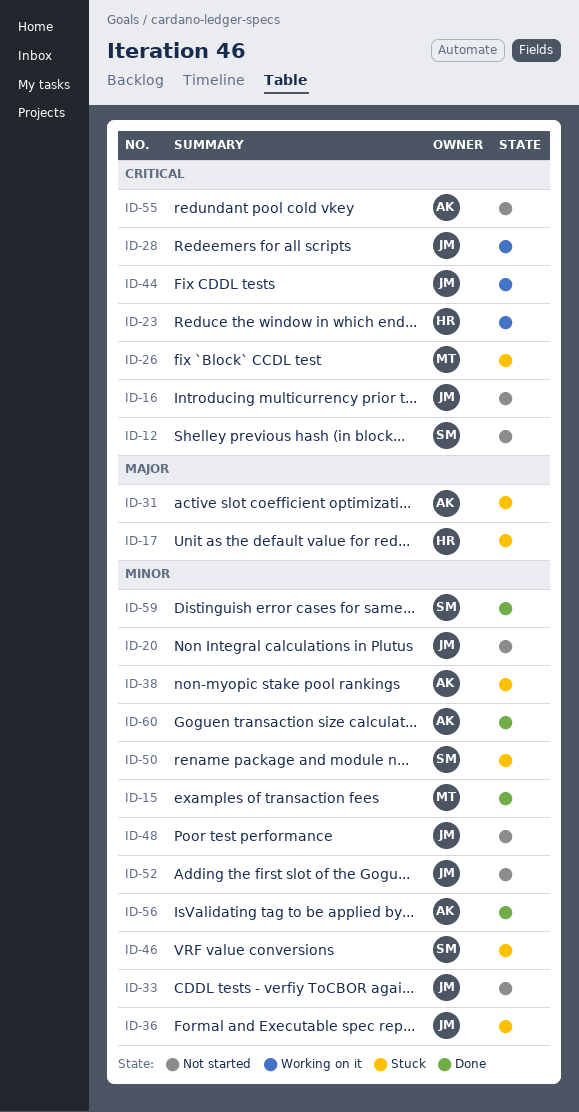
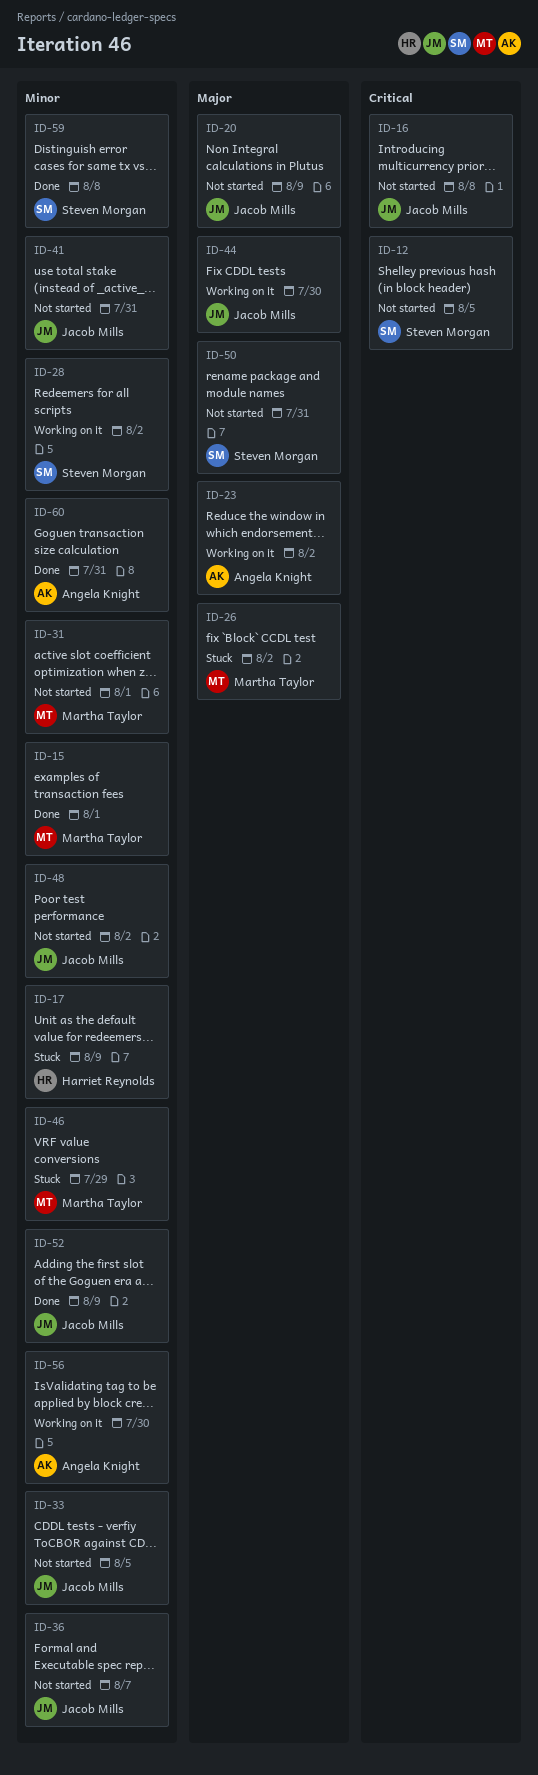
ID-17, priority: Major -> Minor
ID-20, priority: Minor -> Major
ID-23, owner: Harriet Reynolds -> Angela Knight
ID-23, priority: Critical -> Major
ID-26, priority: Critical -> Major
ID-28, owner: Jacob Mills -> Steven Morgan
ID-28, priority: Critical -> Minor
ID-31, status: Stuck -> Not started
ID-31, owner: Angela Knight -> Martha Taylor
ID-31, priority: Major -> Minor
ID-36, status: Stuck -> Not started
ID-38: present -> none
ID-41: none -> present
ID-44, priority: Critical -> Major
ID-46, owner: Steven Morgan -> Martha Taylor
ID-50, status: Stuck -> Not started
ID-50, priority: Minor -> Major
ID-52, status: Not started -> Done
ID-55: present -> none
ID-56, status: Done -> Working on it

